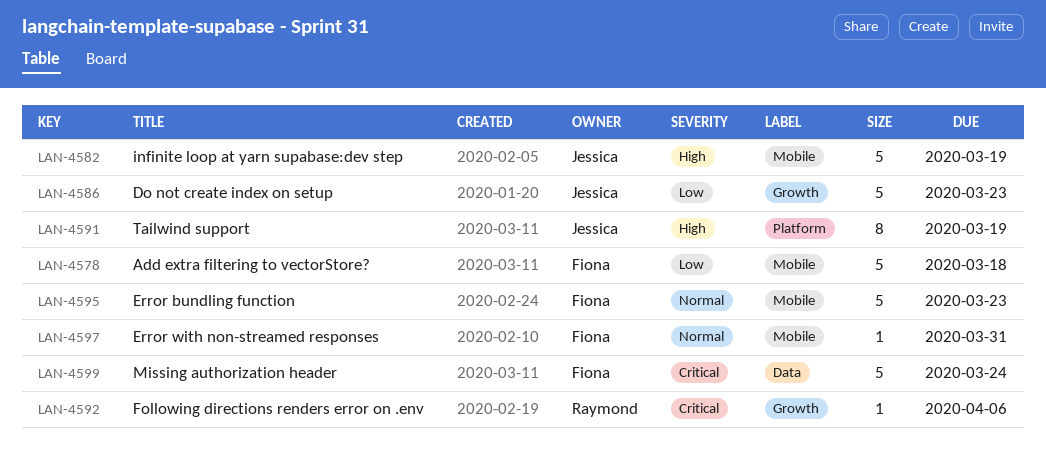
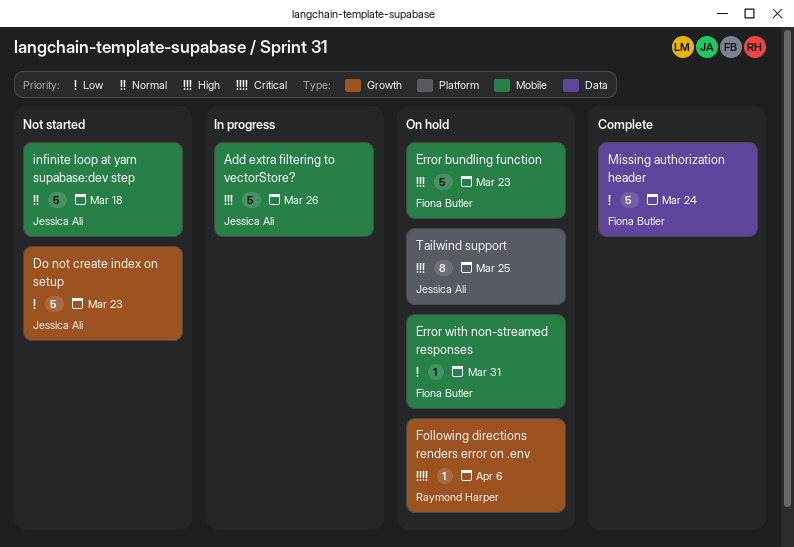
Add extra filtering to vectorStore?, owner: Fiona Butler -> Jessica Ali
Add extra filtering to vectorStore?, priority: Low -> High
Add extra filtering to vectorStore?, due: Mar 18 -> Mar 26
Error bundling function, priority: Normal -> High
Error with non-streamed responses, priority: Normal -> Low
infinite loop at yarn supabase:dev step, priority: High -> Normal
infinite loop at yarn supabase:dev step, due: Mar 19 -> Mar 18
Missing authorization header, priority: Critical -> Low
Tailwind support, due: Mar 19 -> Mar 25

